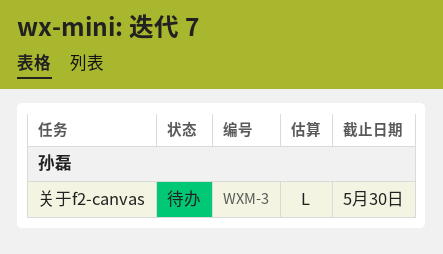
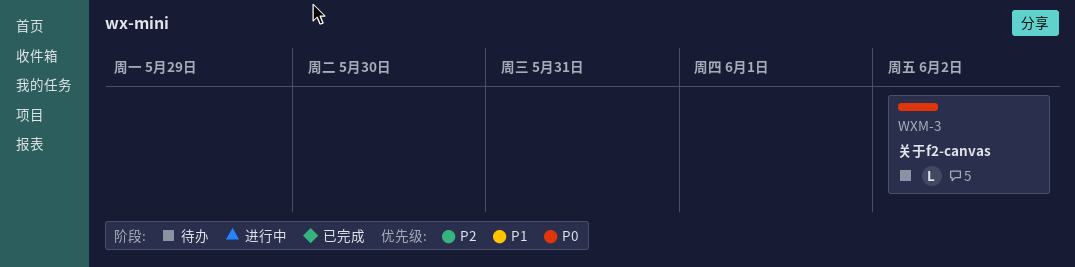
WXM-3, due: May 30 -> Jun 2

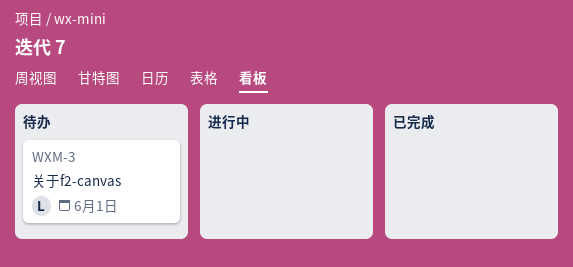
WXM-3, due: Jun 2 -> Jun 1

